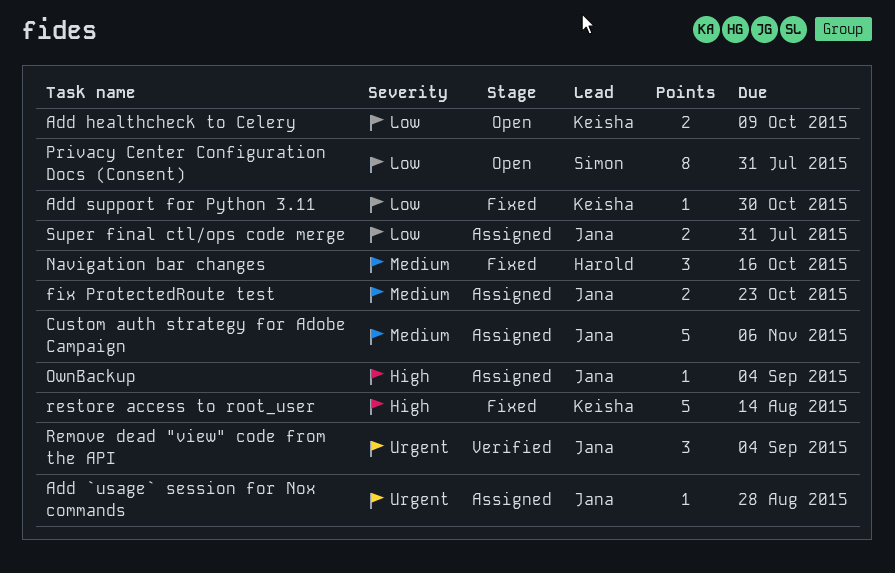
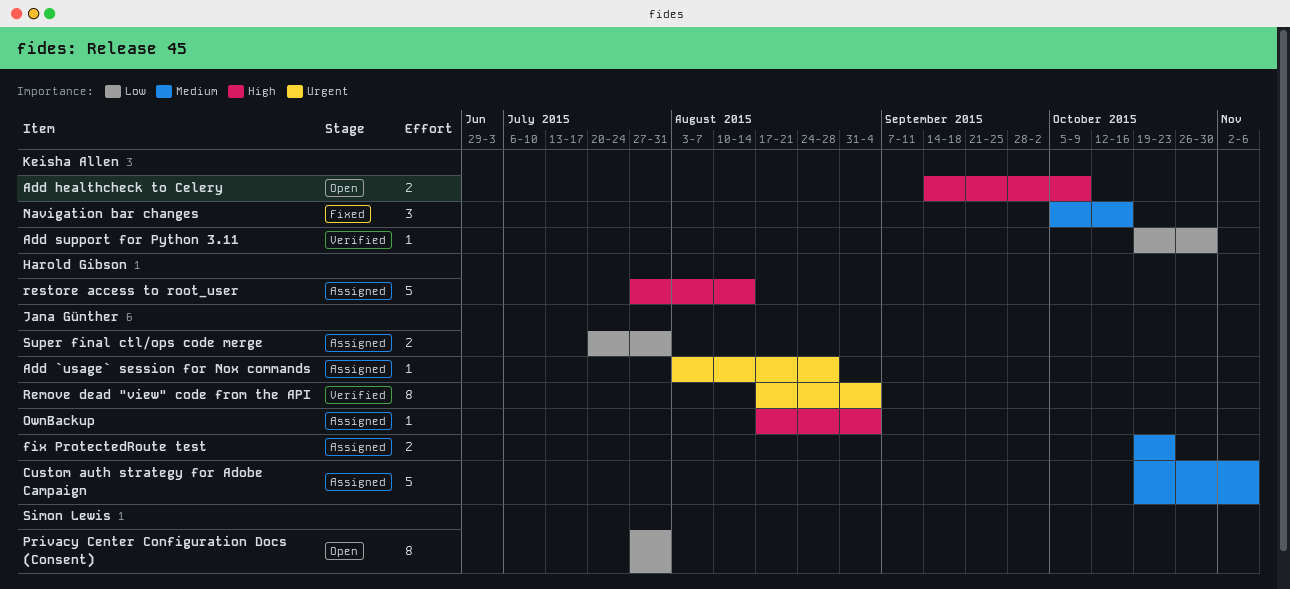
Add healthcheck to Celery, priority: Low -> High
Add support for Python 3.11, status: Fixed -> Verified
Navigation bar changes, owner: Harold Gibson -> Keisha Allen
Remove dead "view" code from the API, estimate: 3 -> 8
restore access to root_user, status: Fixed -> Assigned
restore access to root_user, owner: Keisha Allen -> Harold Gibson

